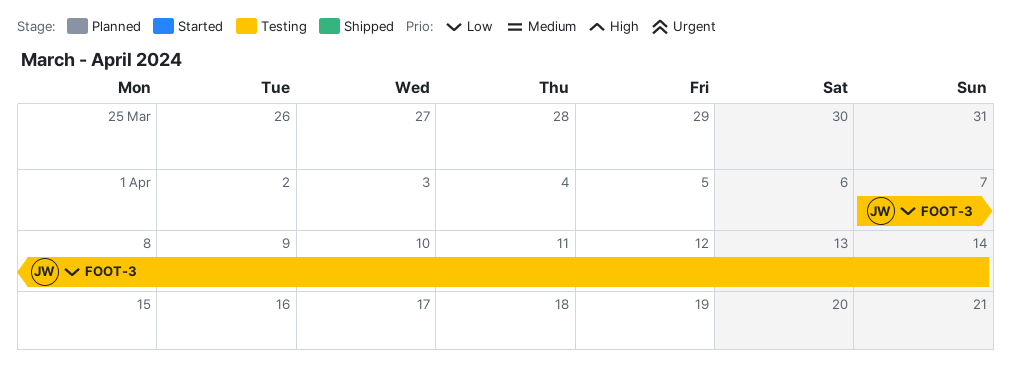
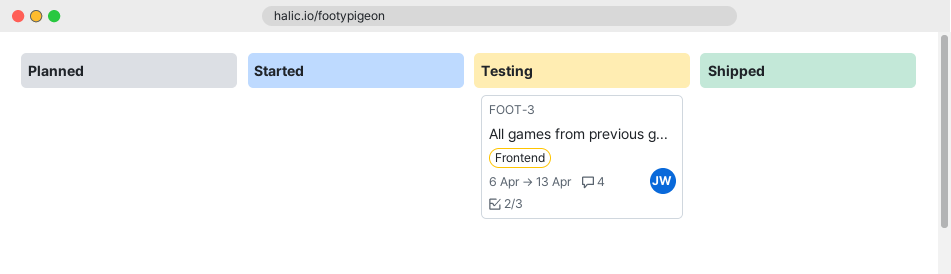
FOOT-3, start: Apr 7 -> Apr 6
FOOT-3, due: Apr 14 -> Apr 13

